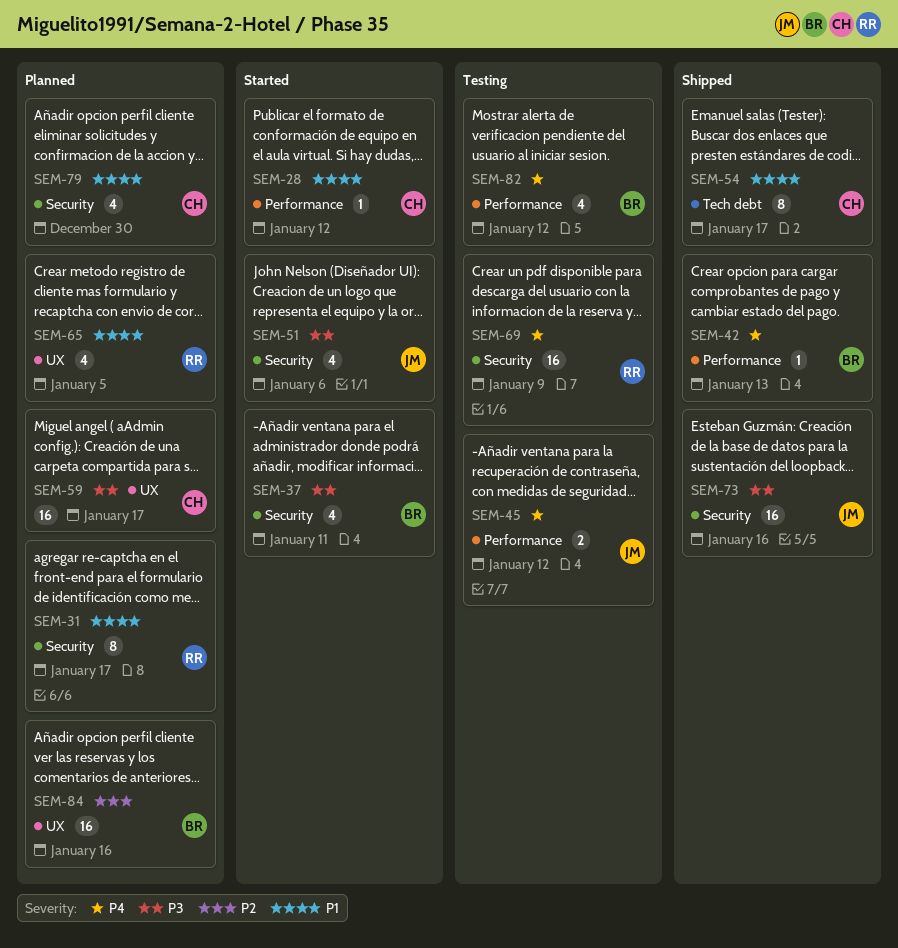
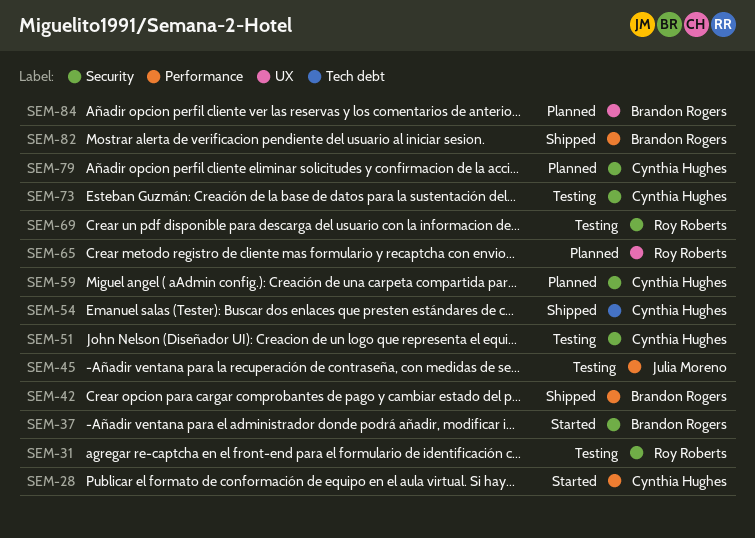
SEM-31, status: Planned -> Testing
SEM-51, status: Started -> Testing
SEM-51, owner: Julia Moreno -> Cynthia Hughes
SEM-59, label: UX -> Security
SEM-73, status: Shipped -> Testing
SEM-73, owner: Julia Moreno -> Cynthia Hughes
SEM-82, status: Testing -> Shipped

